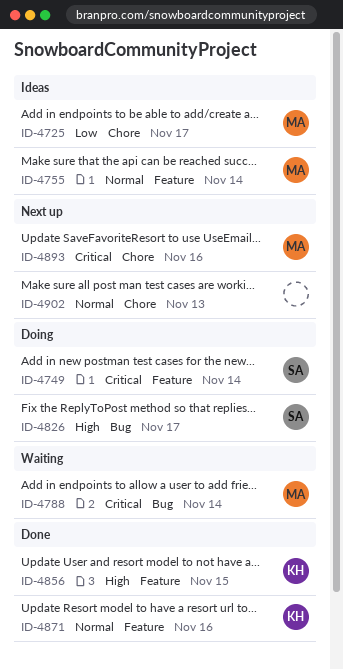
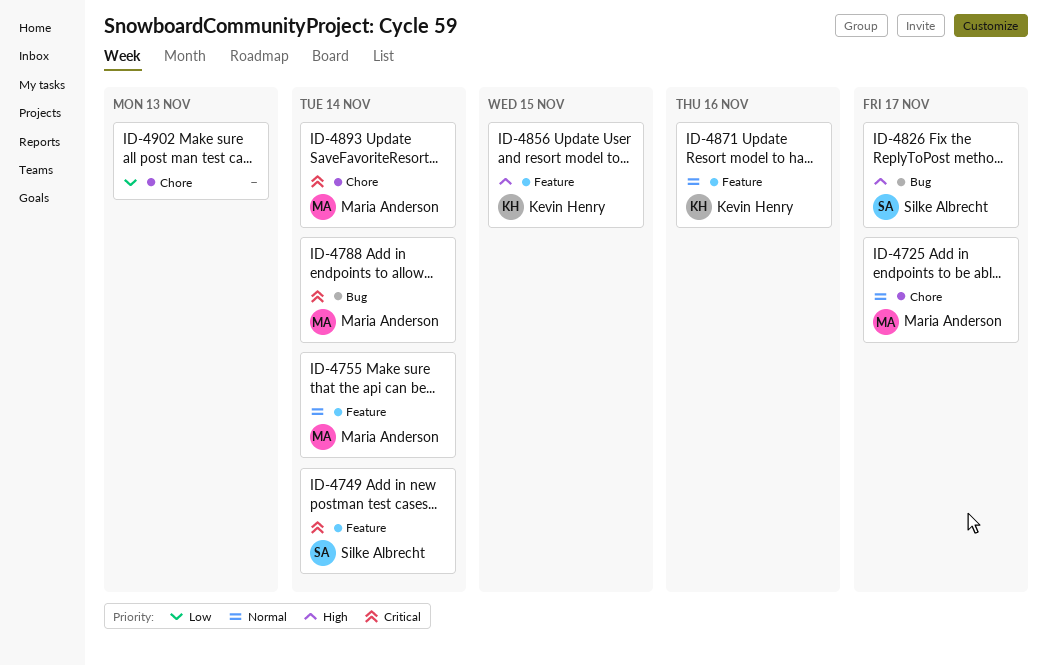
ID-4725, priority: Low -> Normal
ID-4893, due: Nov 16 -> Nov 14
ID-4902, priority: Normal -> Low

